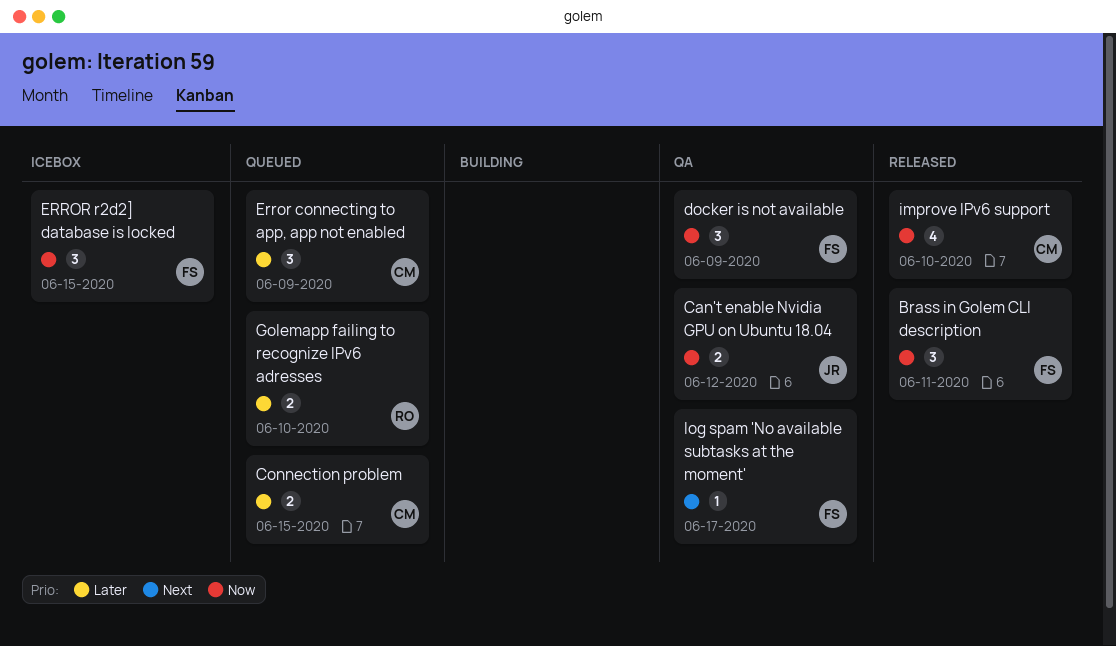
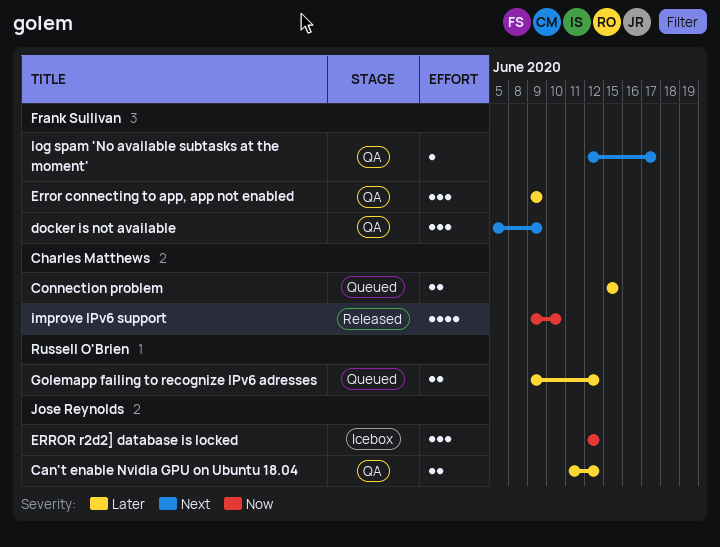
Brass in Golem CLI description: present -> none
Can't enable Nvidia GPU on Ubuntu 18.04, priority: Now -> Later
docker is not available, priority: Now -> Next
Error connecting to app, app not enabled, status: Queued -> QA
Error connecting to app, app not enabled, owner: Charles Matthews -> Frank Sullivan
ERROR r2d2] database is locked, owner: Frank Sullivan -> Jose Reynolds
ERROR r2d2] database is locked, due: Jun 15 -> Jun 12
Golemapp failing to recognize IPv6 adresses, due: Jun 10 -> Jun 12

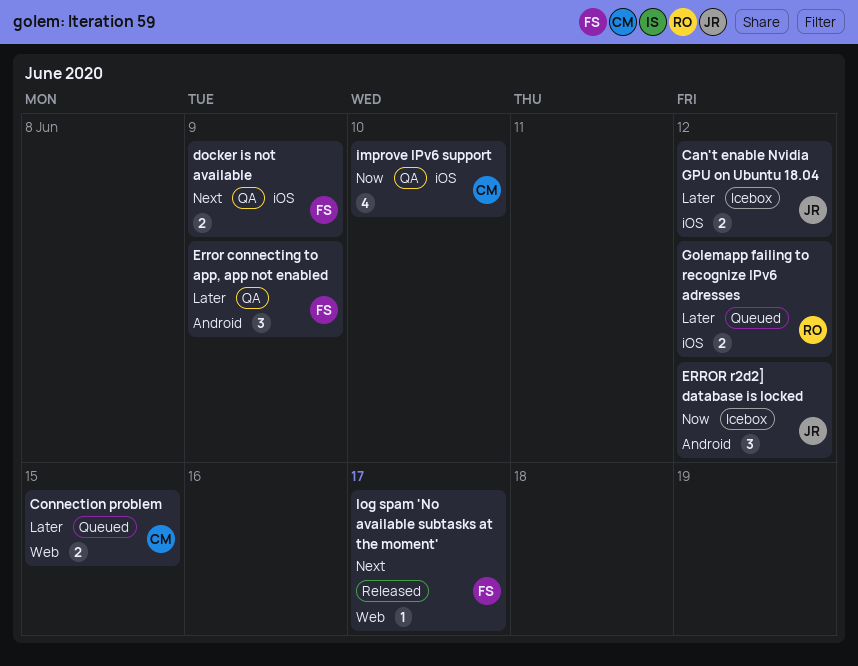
Can't enable Nvidia GPU on Ubuntu 18.04, status: QA -> Icebox
docker is not available, estimate: 3 -> 2
improve IPv6 support, status: Released -> QA
log spam 'No available subtasks at the moment', status: QA -> Released

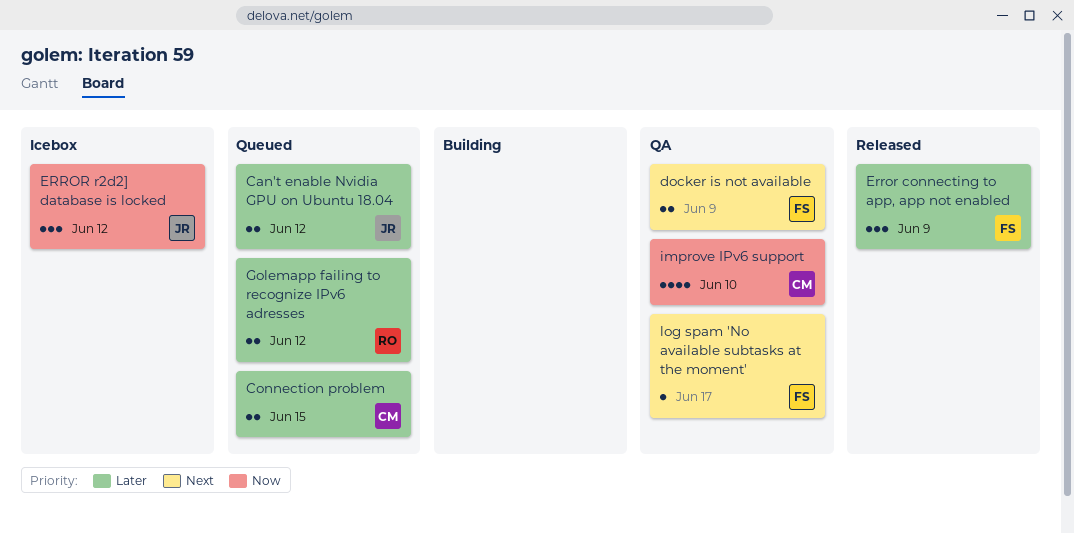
Can't enable Nvidia GPU on Ubuntu 18.04, status: Icebox -> Queued
Error connecting to app, app not enabled, status: QA -> Released
log spam 'No available subtasks at the moment', status: Released -> QA

